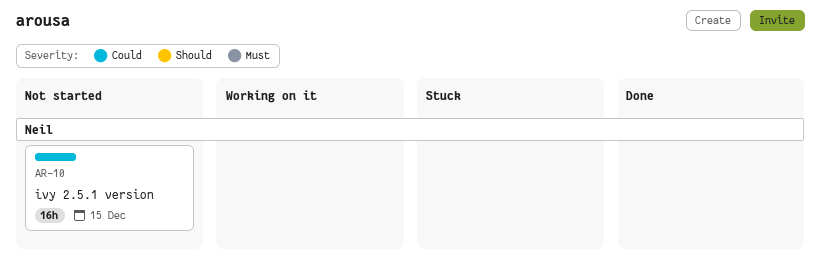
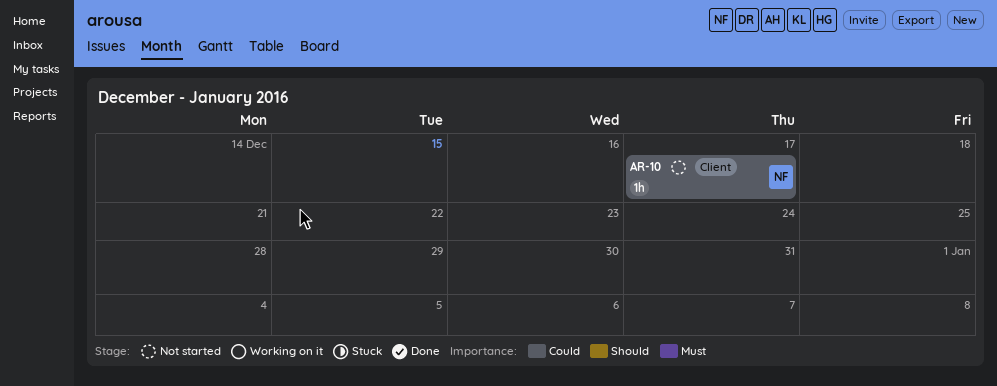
AR-10, estimate: 16h -> 1h
AR-10, due: Dec 15 -> Dec 17

